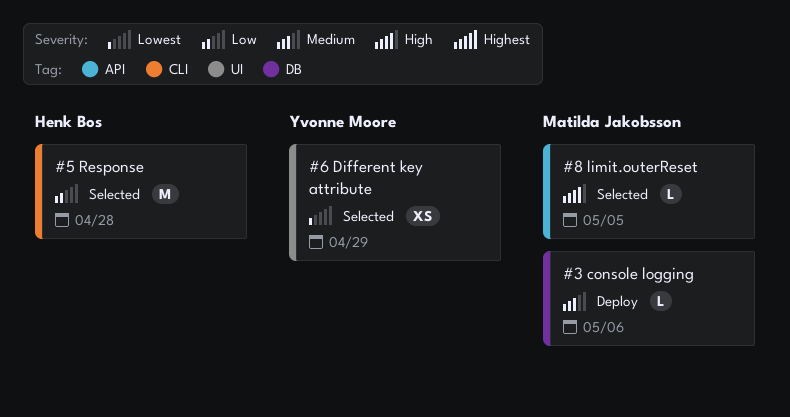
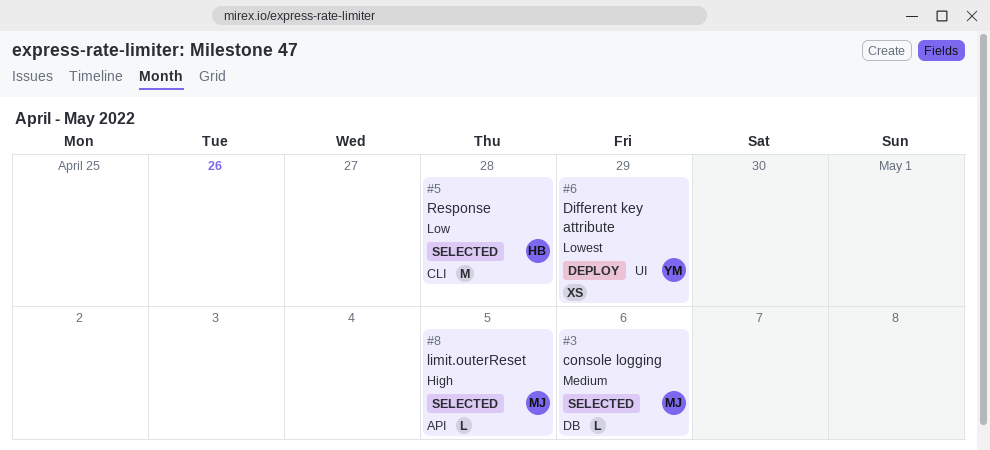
#3, status: Deploy -> Selected
#6, status: Selected -> Deploy

